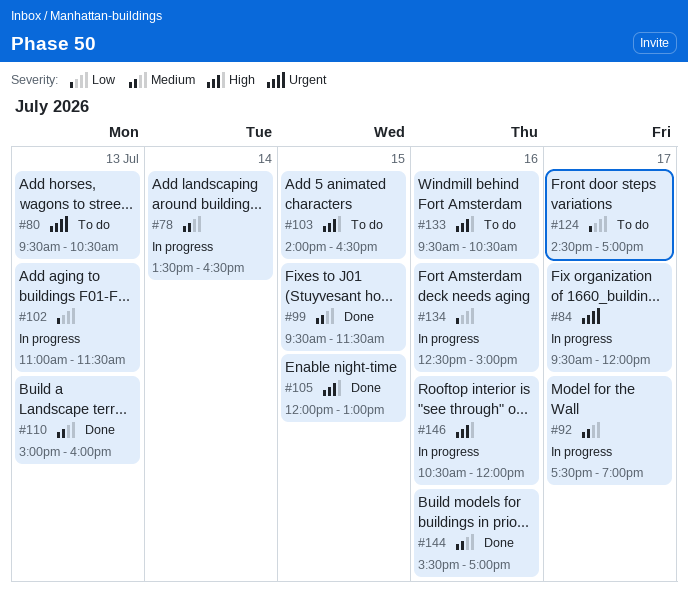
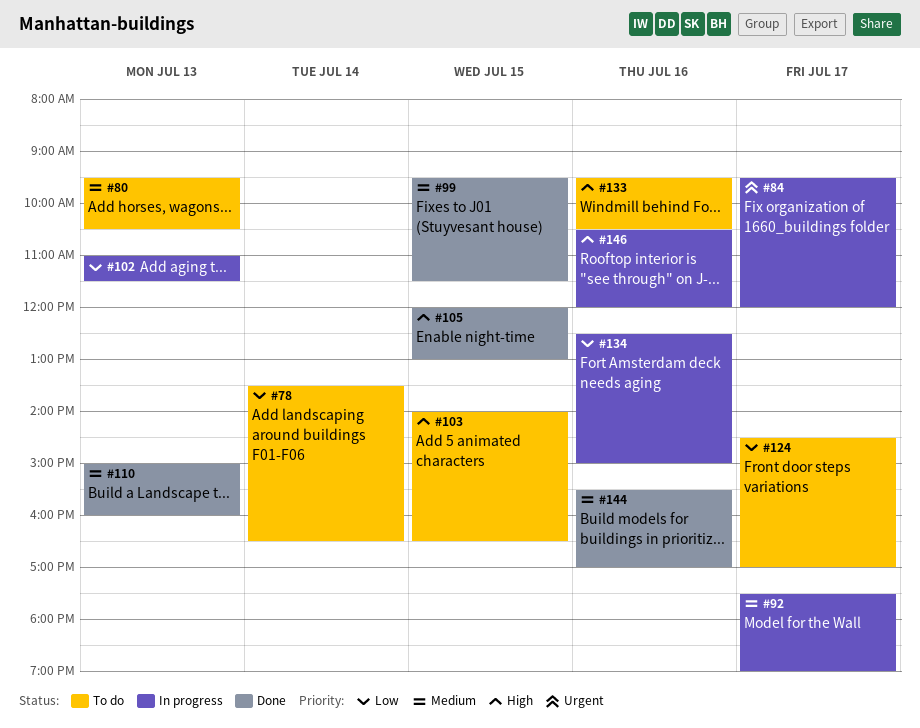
#78, status: In progress -> To do
#78, priority: Medium -> Low
#80, priority: Urgent -> Medium

